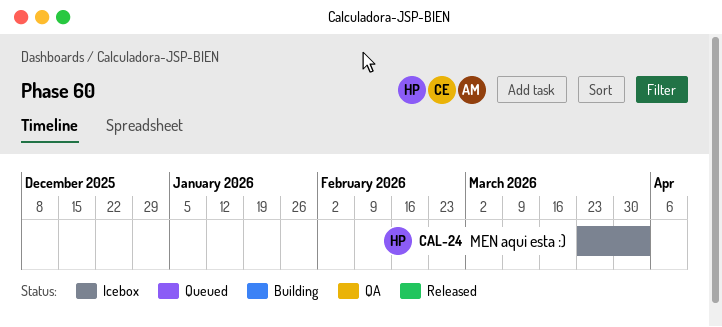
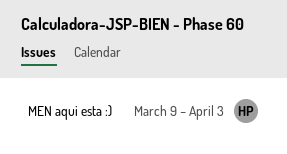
MEN aqui esta :), start: Mar 23 -> Mar 9

